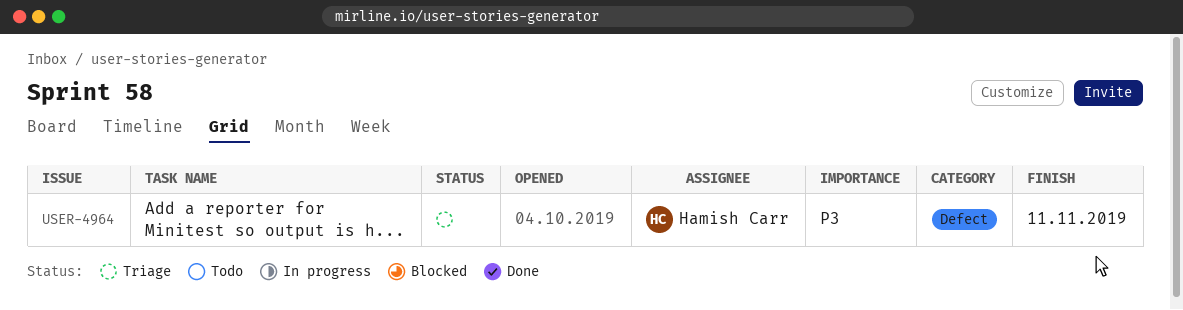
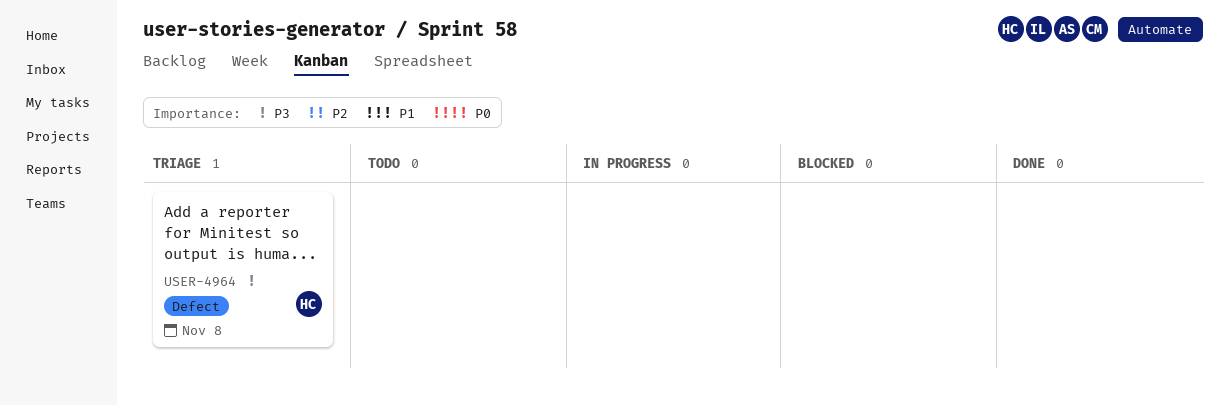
USER-4964, due: Nov 11 -> Nov 8

